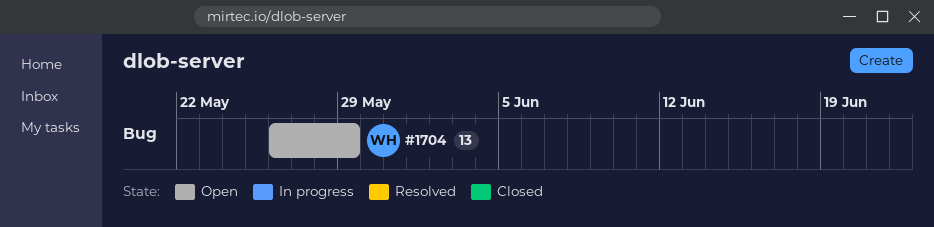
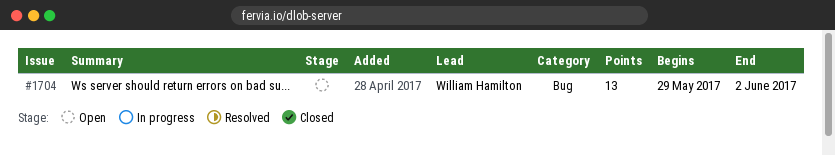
#1704, start: May 26 -> May 29
#1704, due: May 29 -> Jun 2

